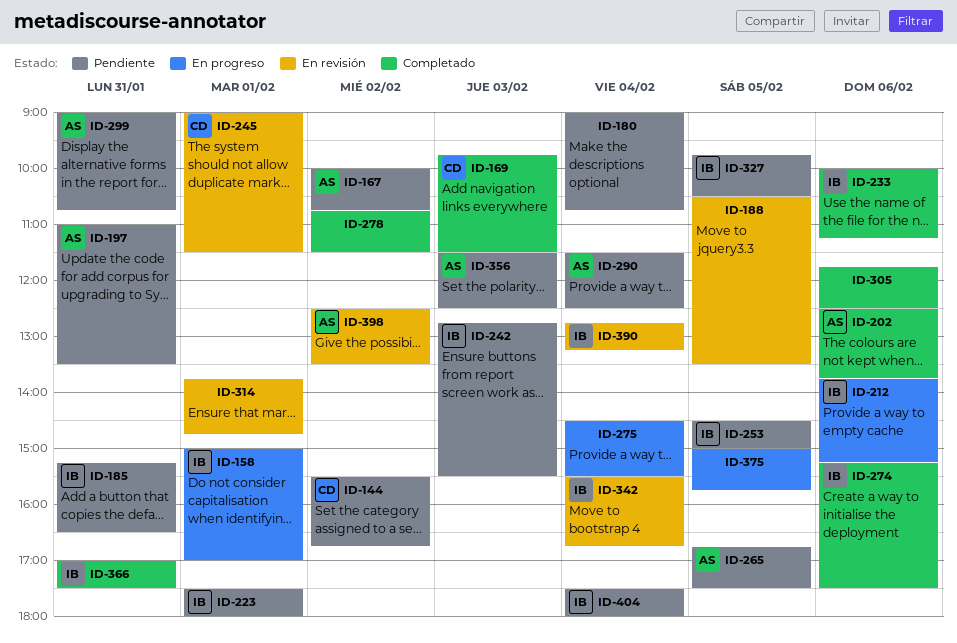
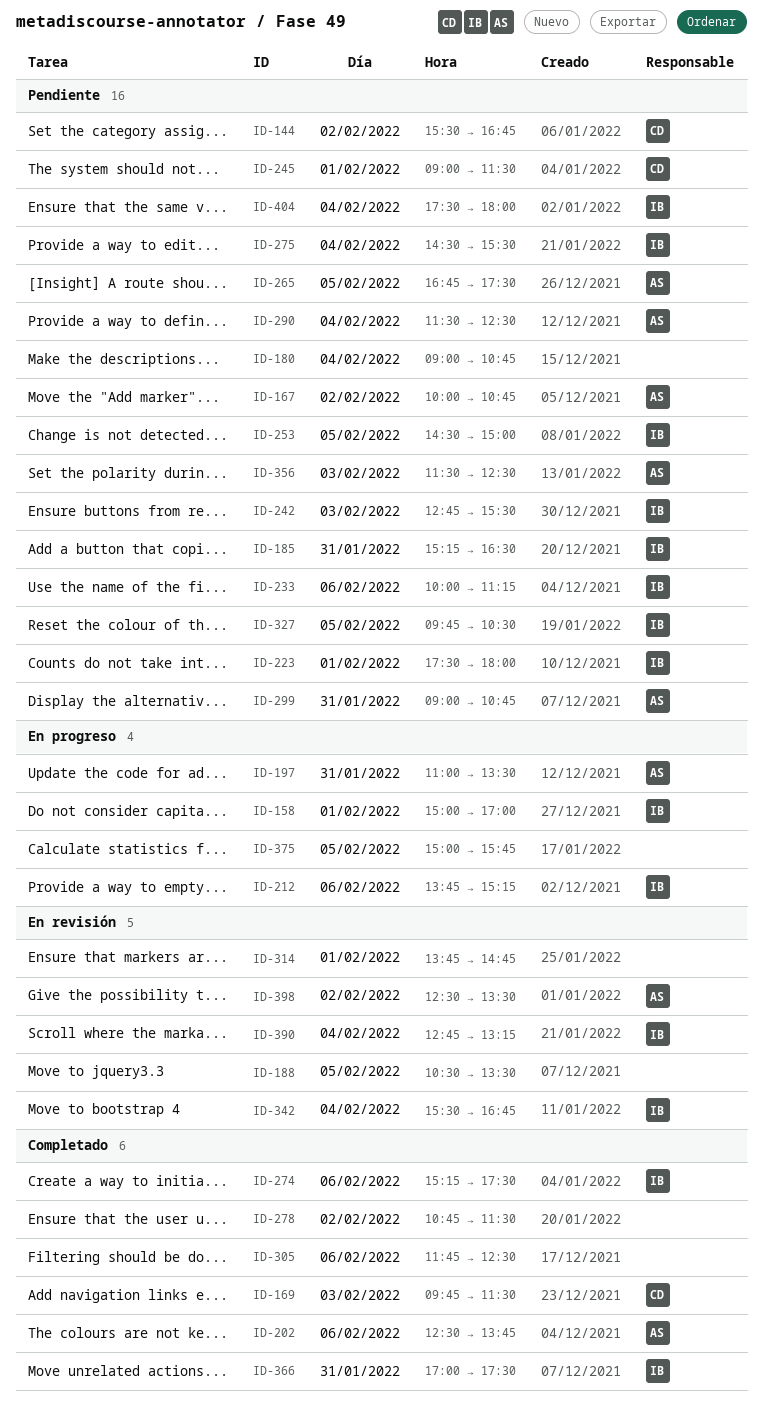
ID-197, status: Pendiente -> En progreso
ID-233, status: Completado -> Pendiente
ID-245, status: En revisión -> Pendiente
ID-275, status: En progreso -> Pendiente
ID-275, owner: none -> IB

